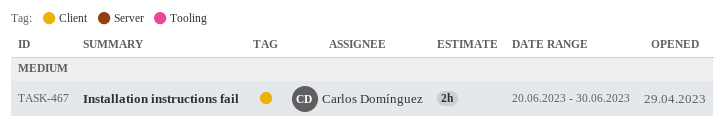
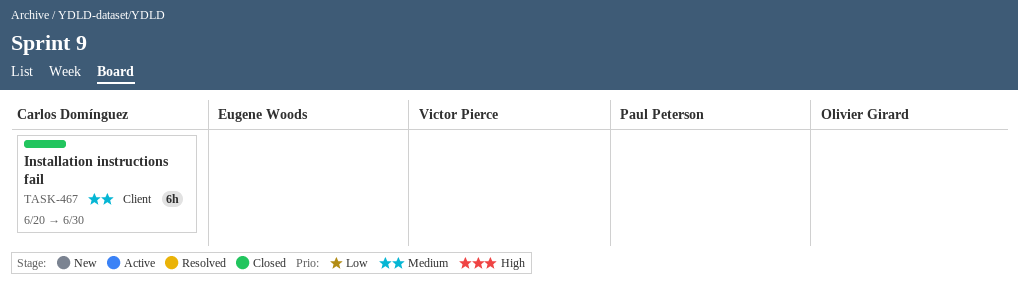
TASK-467, estimate: 2h -> 6h

